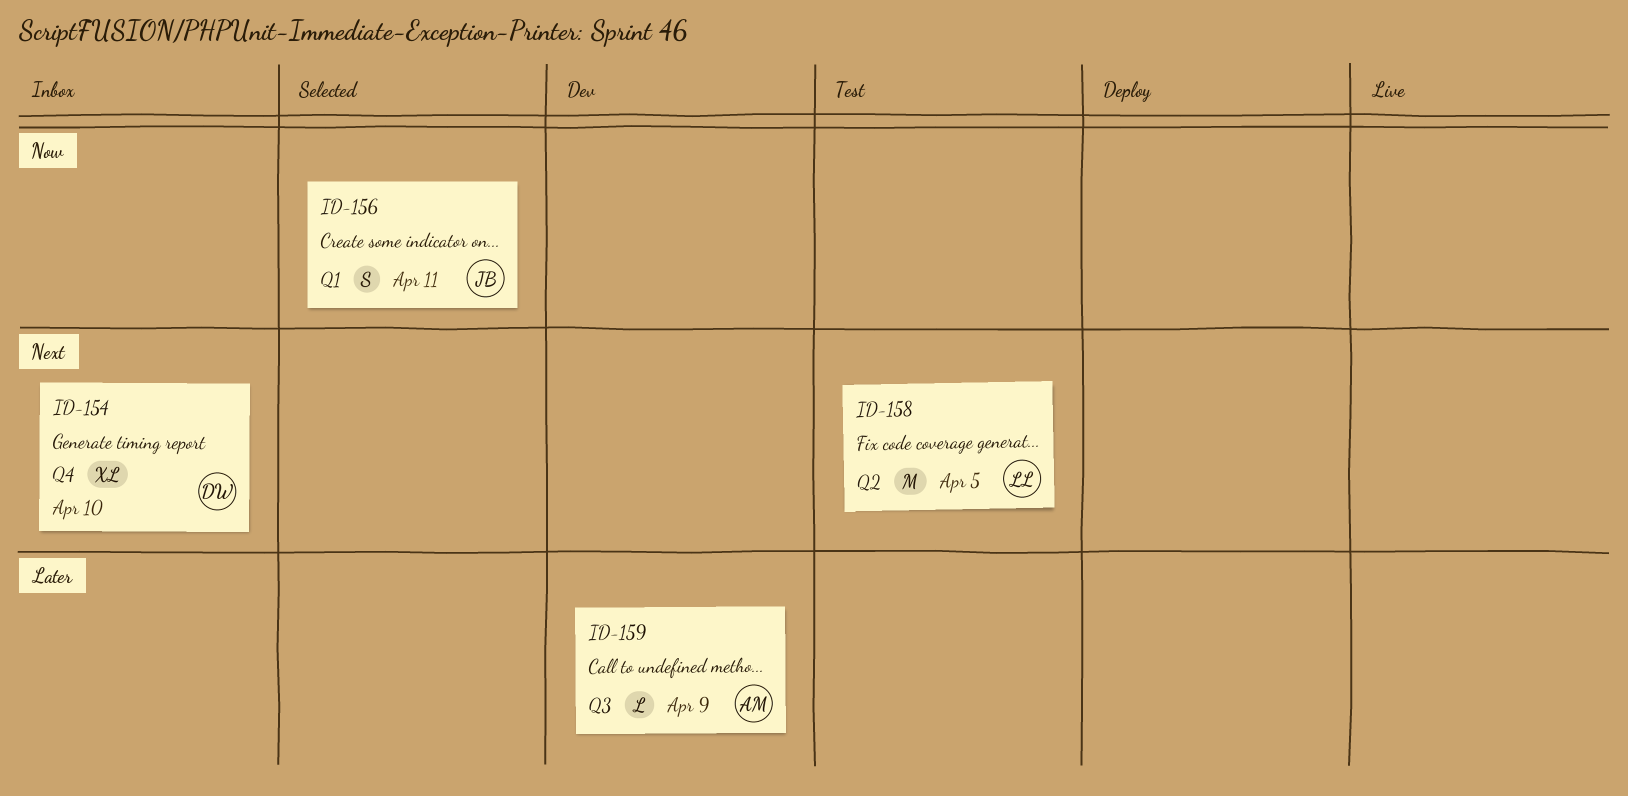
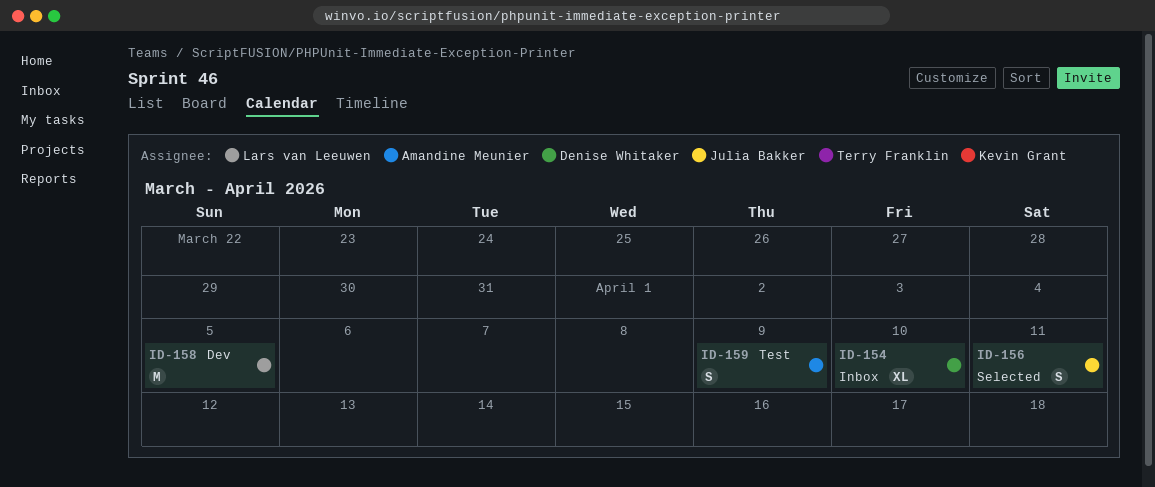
ID-158, status: Test -> Dev
ID-159, status: Dev -> Test
ID-159, estimate: L -> S

